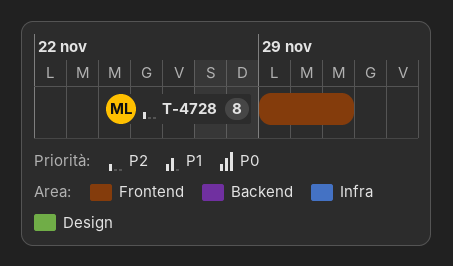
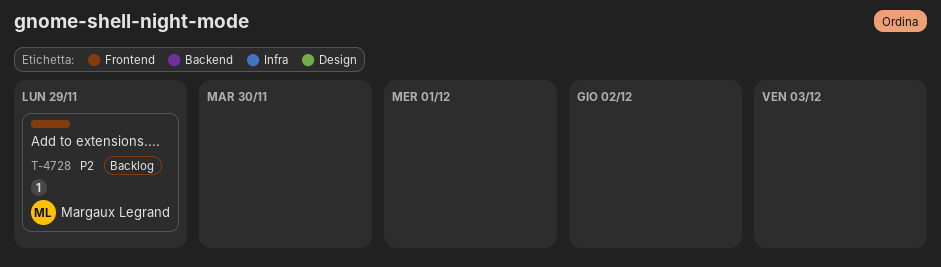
T-4728, estimate: 8 -> 1
T-4728, due: Dec 1 -> Nov 29

